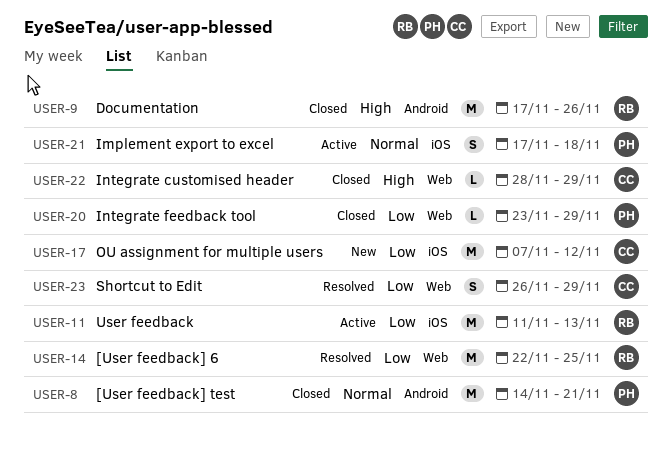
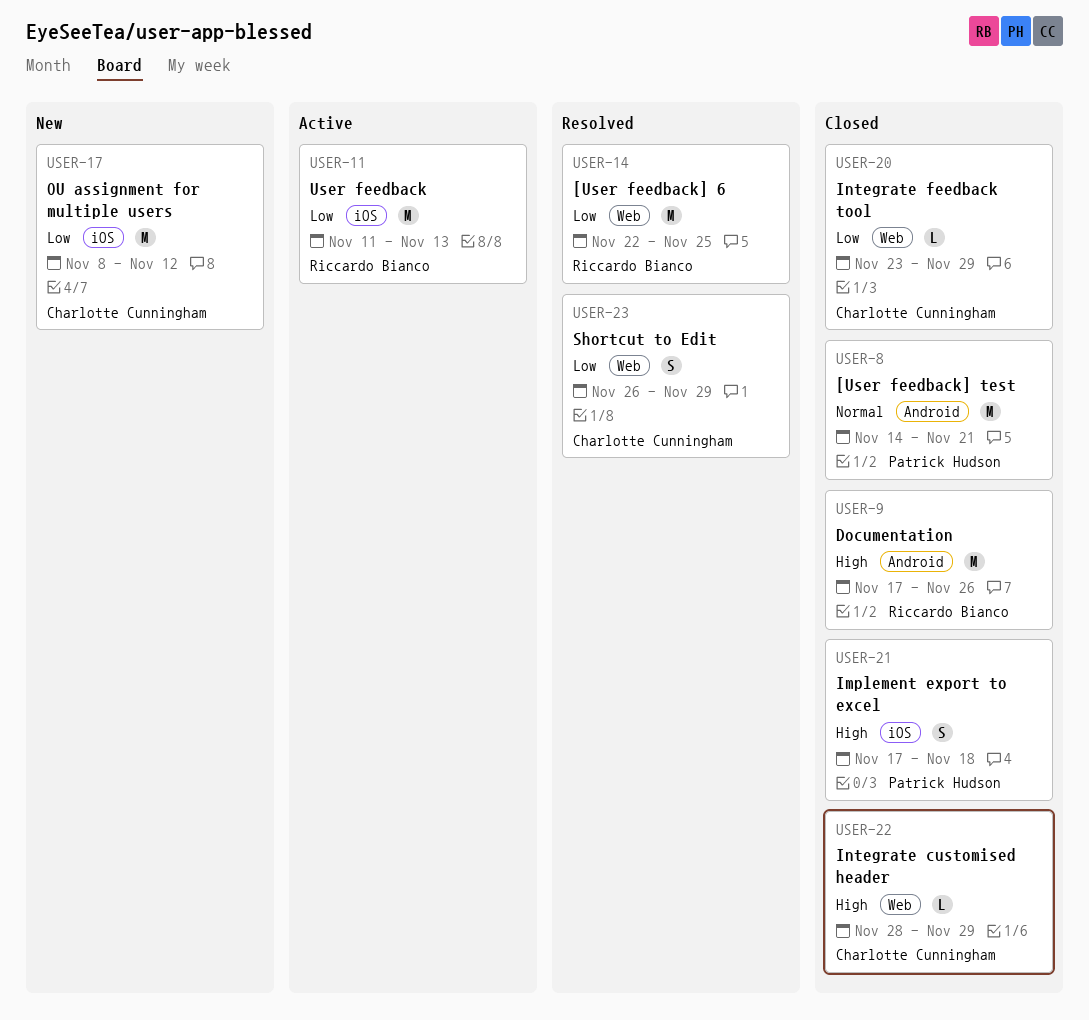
USER-17, start: Nov 7 -> Nov 8
USER-20, owner: Patrick Hudson -> Charlotte Cunningham
USER-21, status: Active -> Closed
USER-21, priority: Normal -> High

